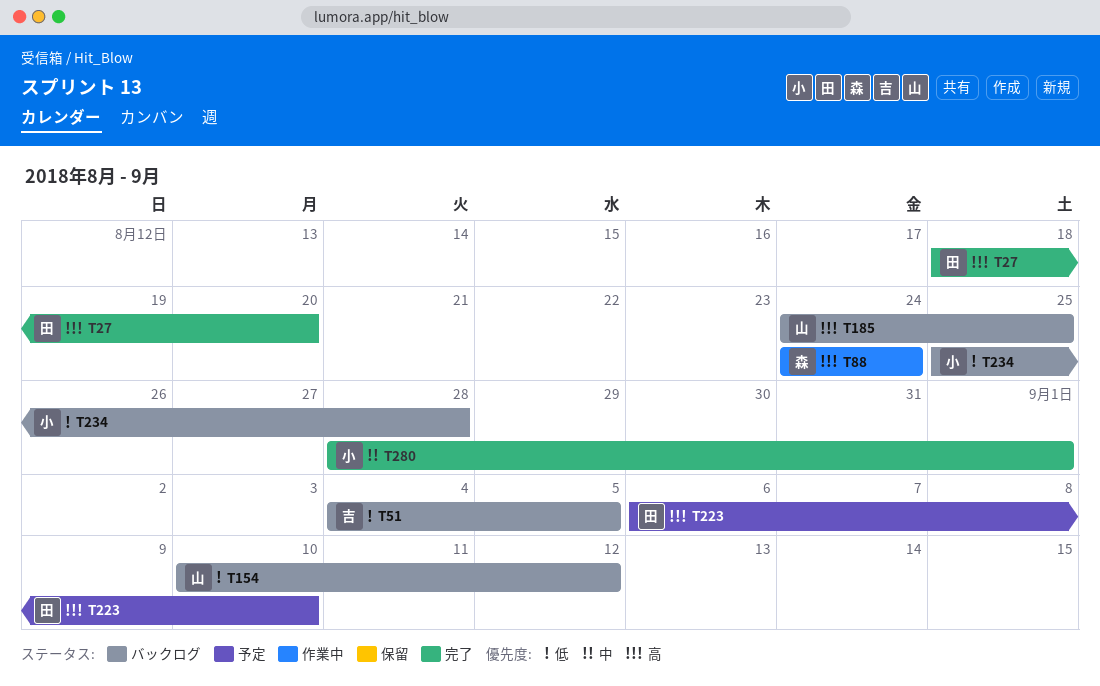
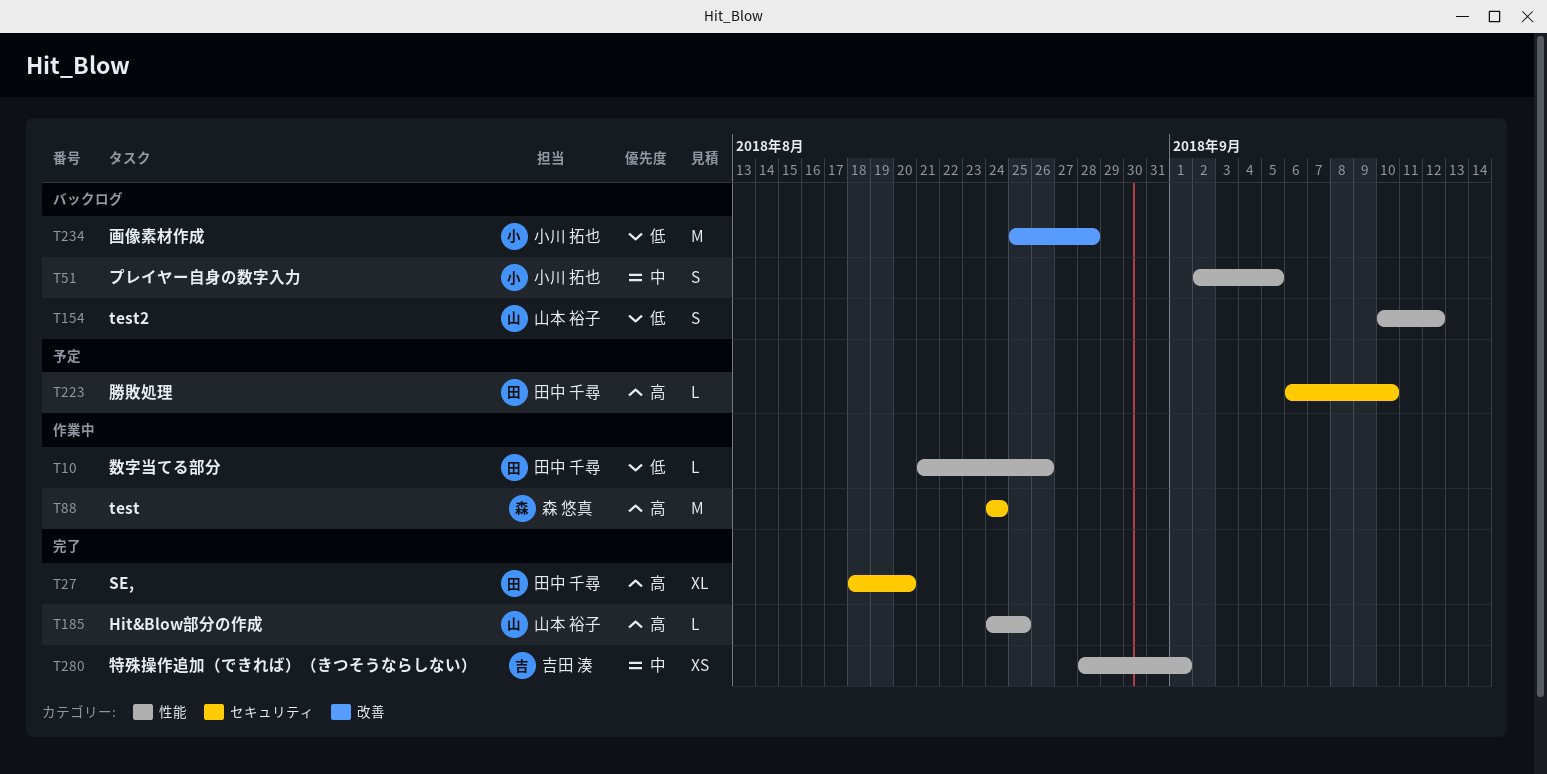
T10: none -> present
T51, owner: 吉田 湊 -> 小川 拓也
T51, priority: 低 -> 中
T51, start: Sep 4 -> Sep 2
T185, status: バックログ -> 完了
T280, owner: 小川 拓也 -> 吉田 湊

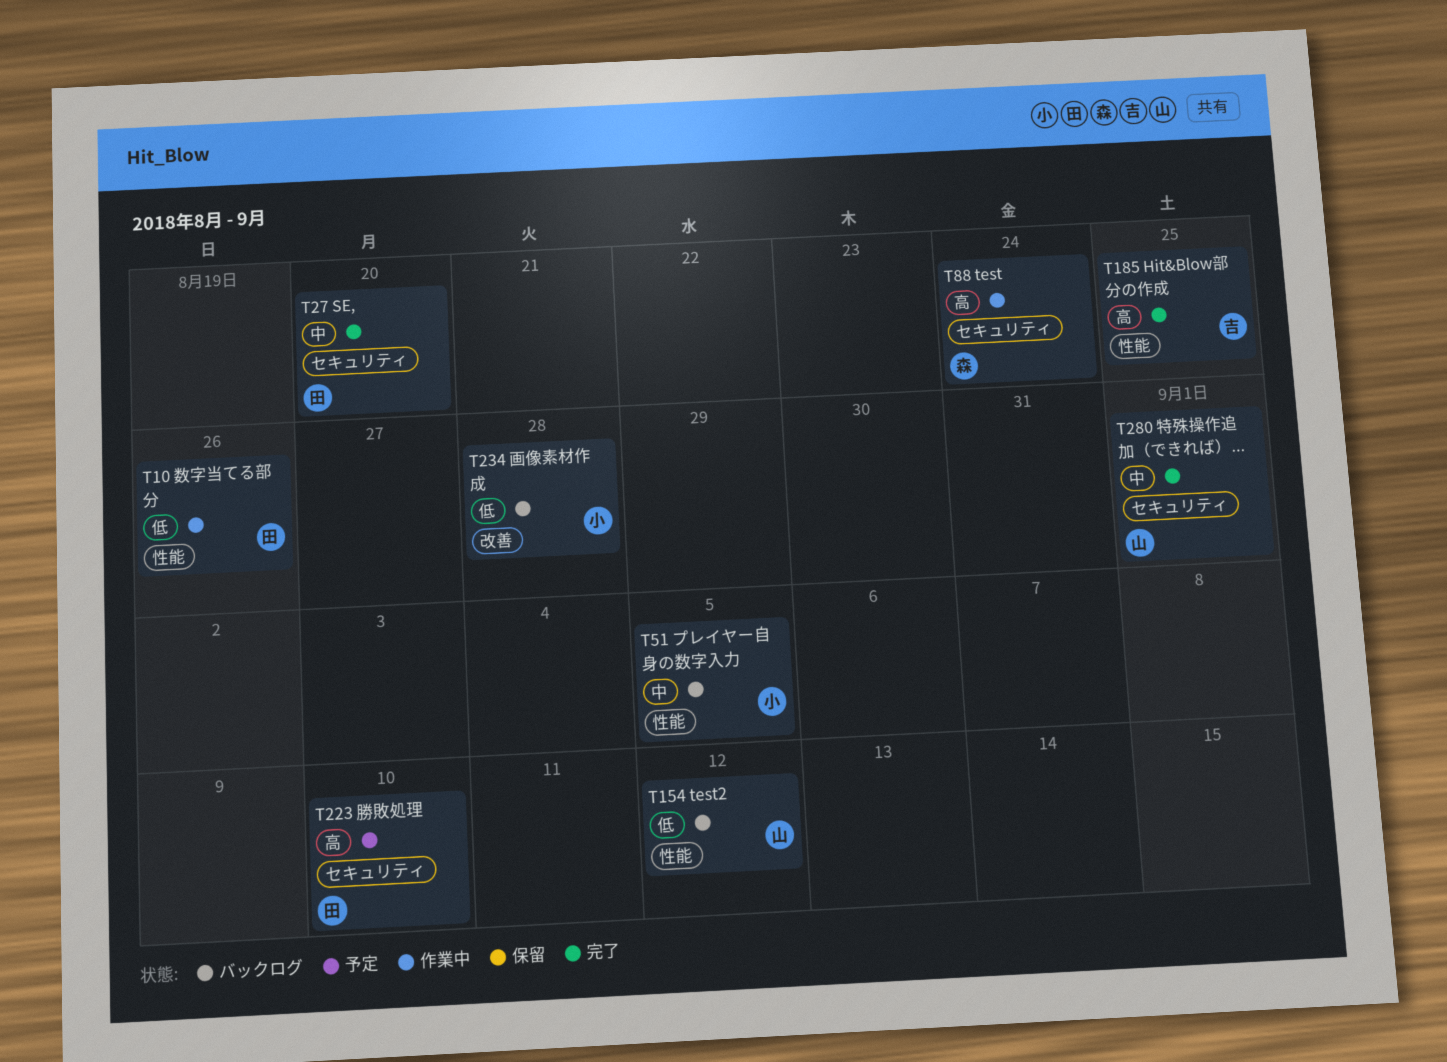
T27, priority: 高 -> 中
T185, owner: 山本 裕子 -> 吉田 湊
T280, owner: 吉田 湊 -> 山本 裕子
T280, label: 性能 -> セキュリティ

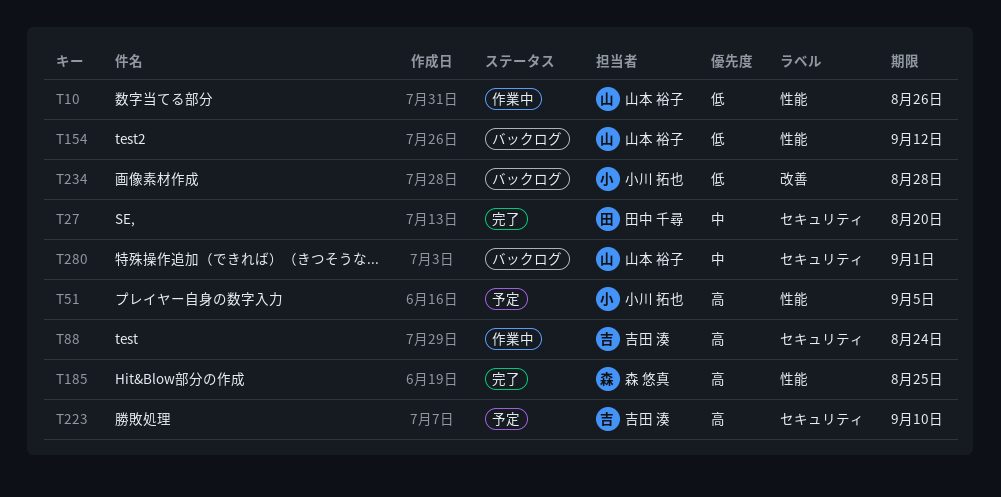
T10, owner: 田中 千尋 -> 山本 裕子
T51, status: バックログ -> 予定
T51, priority: 中 -> 高
T88, owner: 森 悠真 -> 吉田 湊
T185, owner: 吉田 湊 -> 森 悠真
T223, owner: 田中 千尋 -> 吉田 湊
T280, status: 完了 -> バックログ

